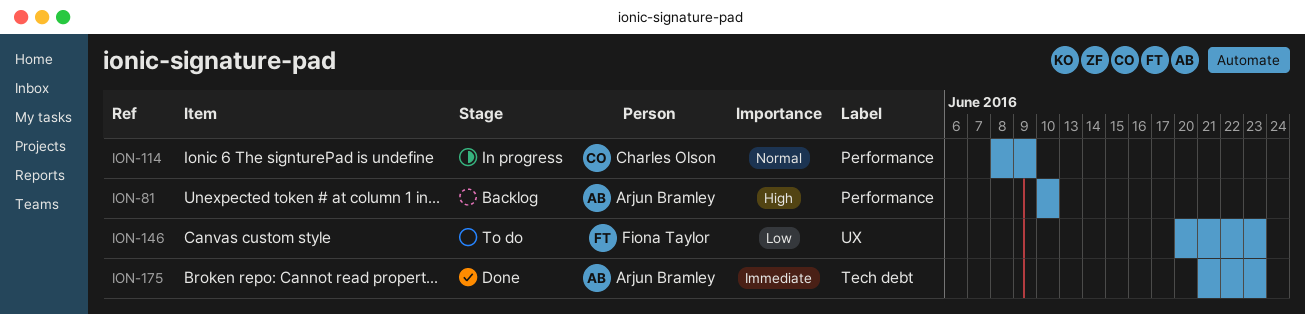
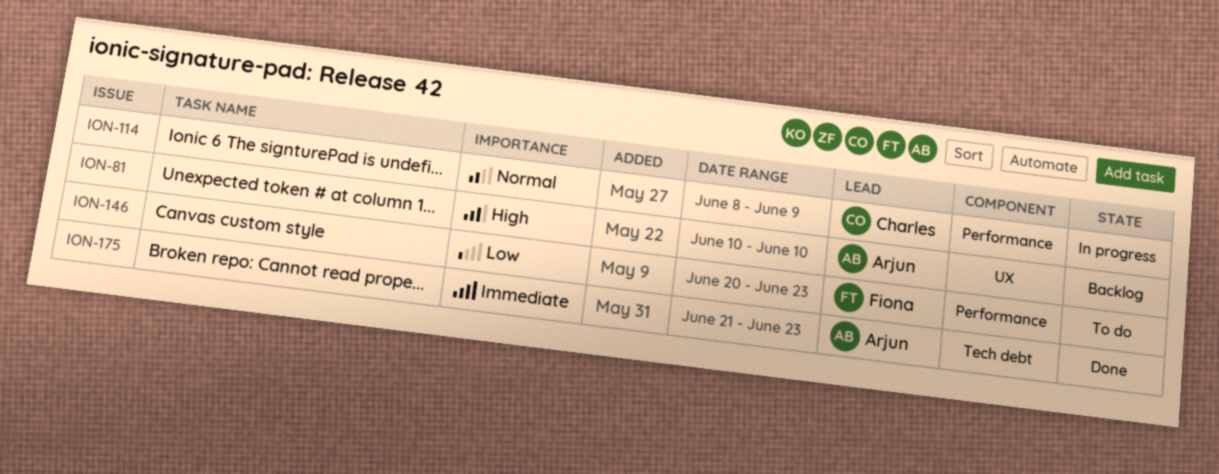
ION-81, label: Performance -> UX
ION-146, label: UX -> Performance

